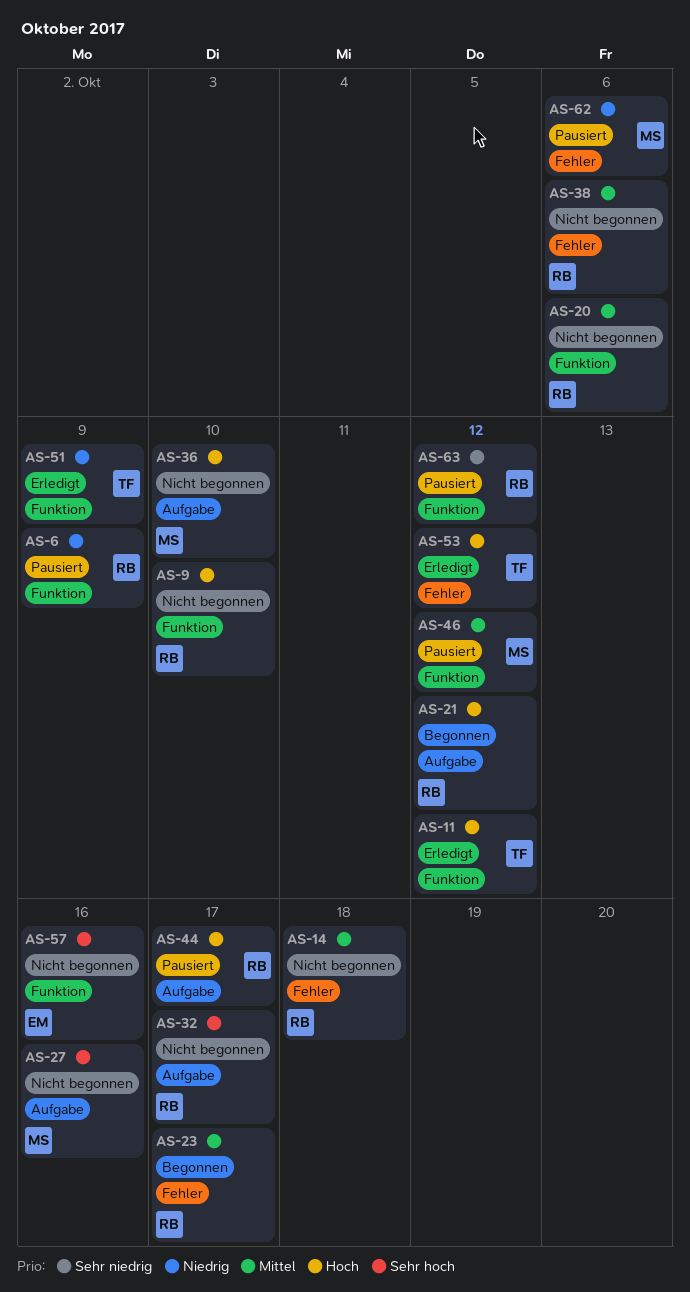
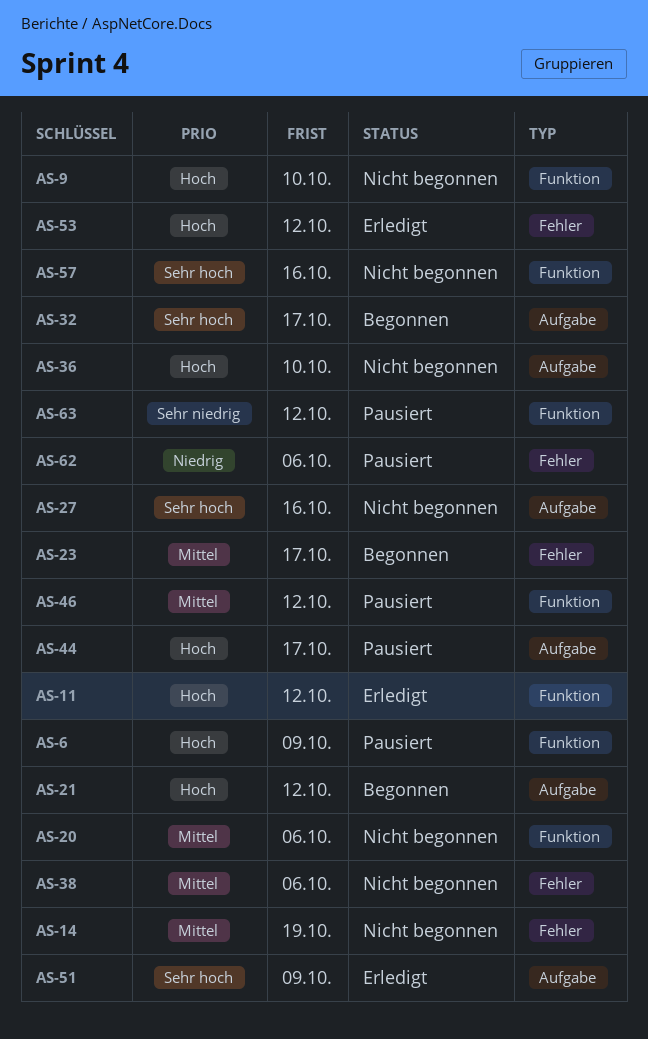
AS-6, priority: Niedrig -> Hoch
AS-14, due: Oct 18 -> Oct 19
AS-32, status: Nicht begonnen -> Begonnen
AS-51, priority: Niedrig -> Sehr hoch
AS-51, label: Funktion -> Aufgabe

